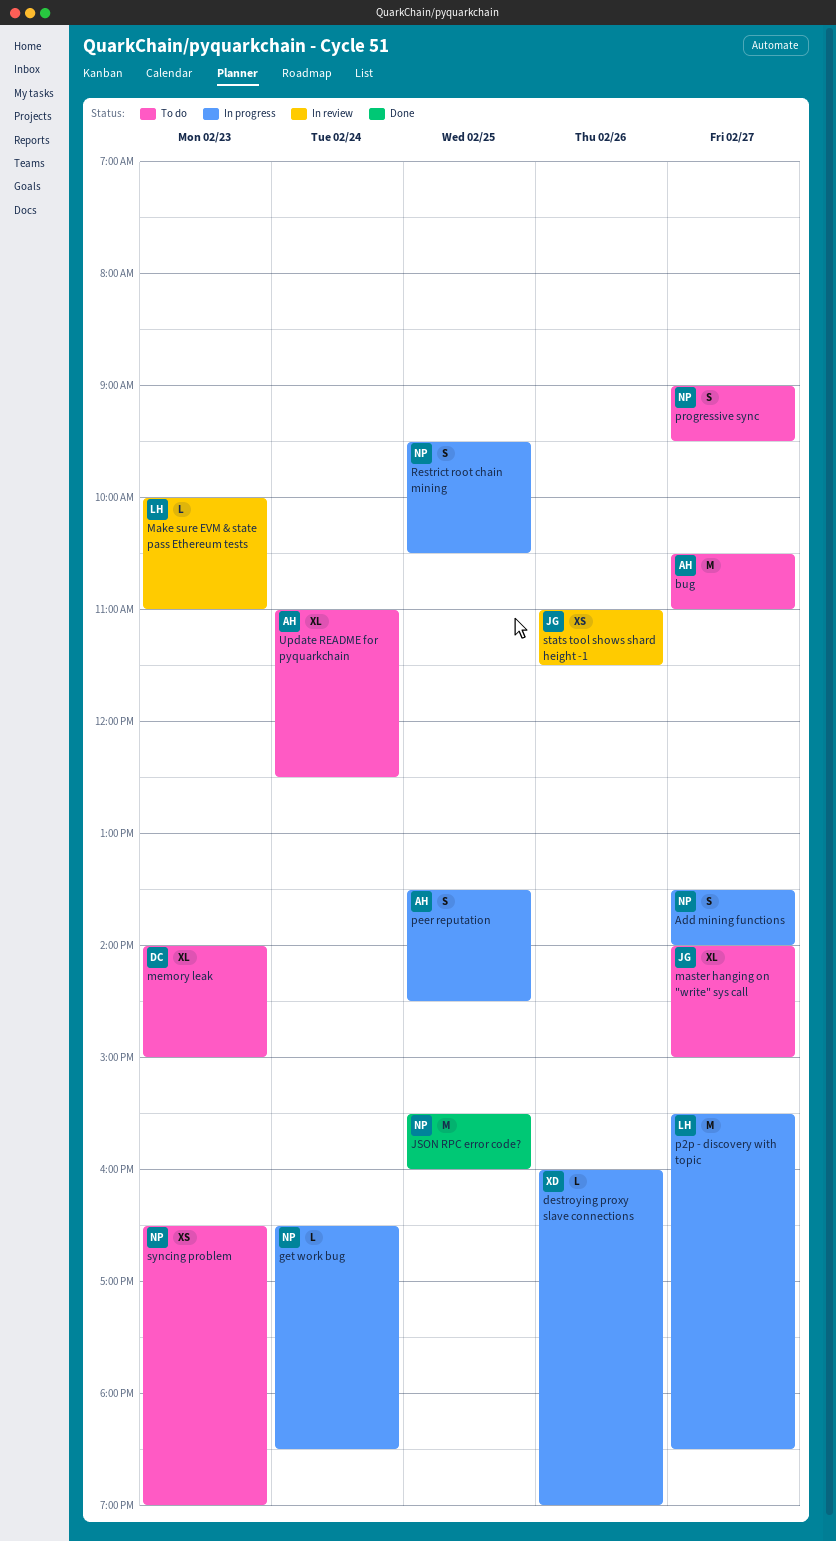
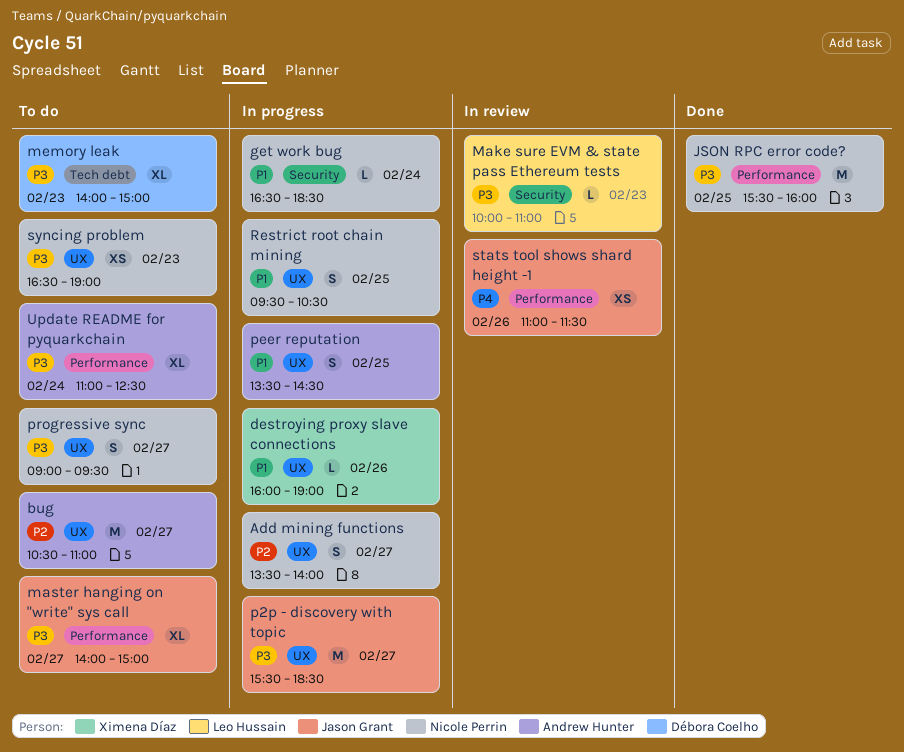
p2p - discovery with topic, owner: Leo Hussain -> Jason Grant

